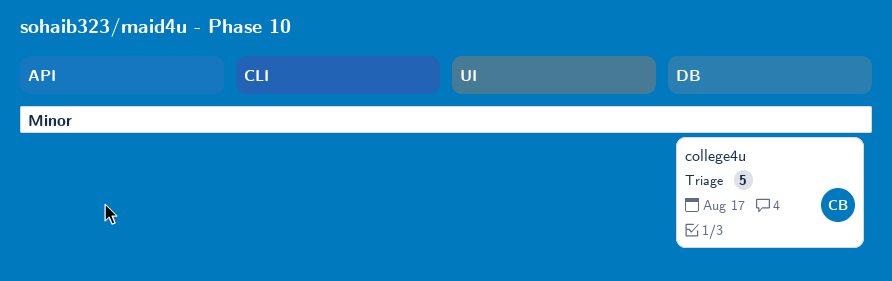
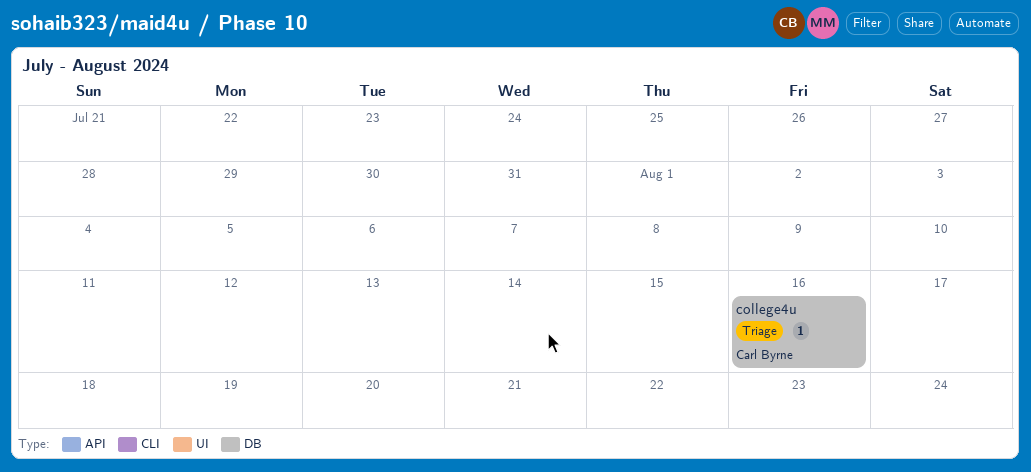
college4u, estimate: 5 -> 1
college4u, due: Aug 17 -> Aug 16

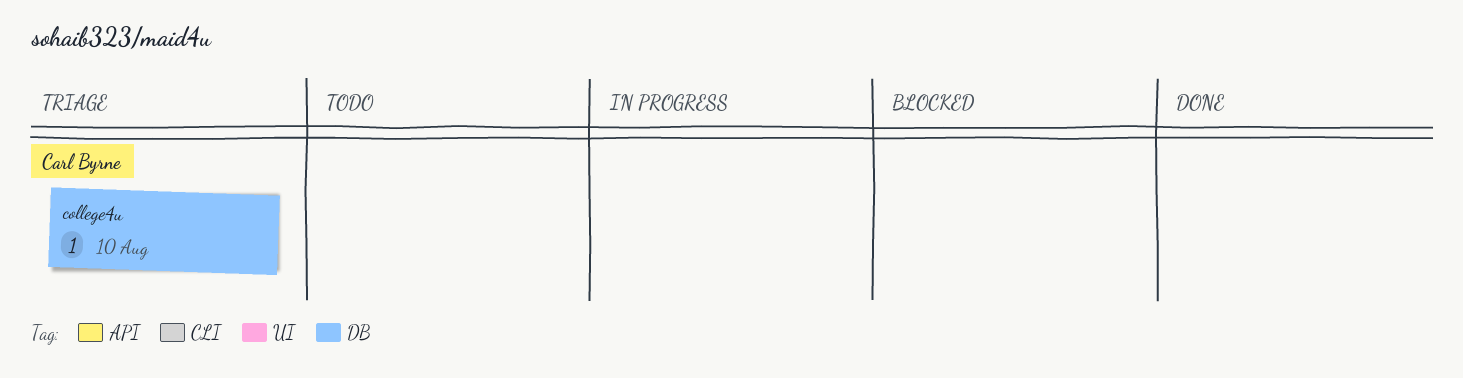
college4u, due: Aug 16 -> Aug 10

